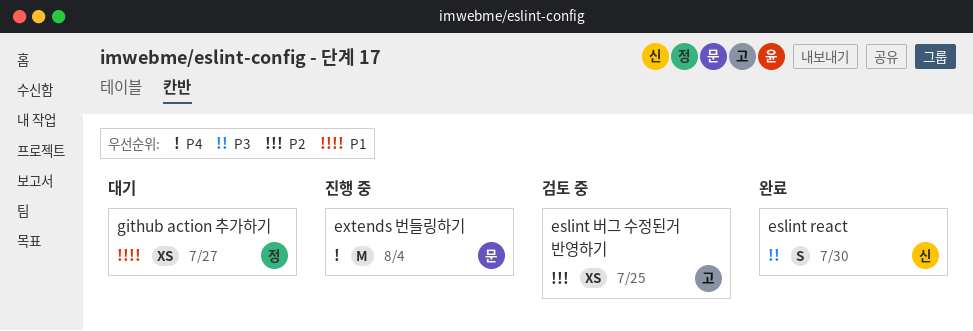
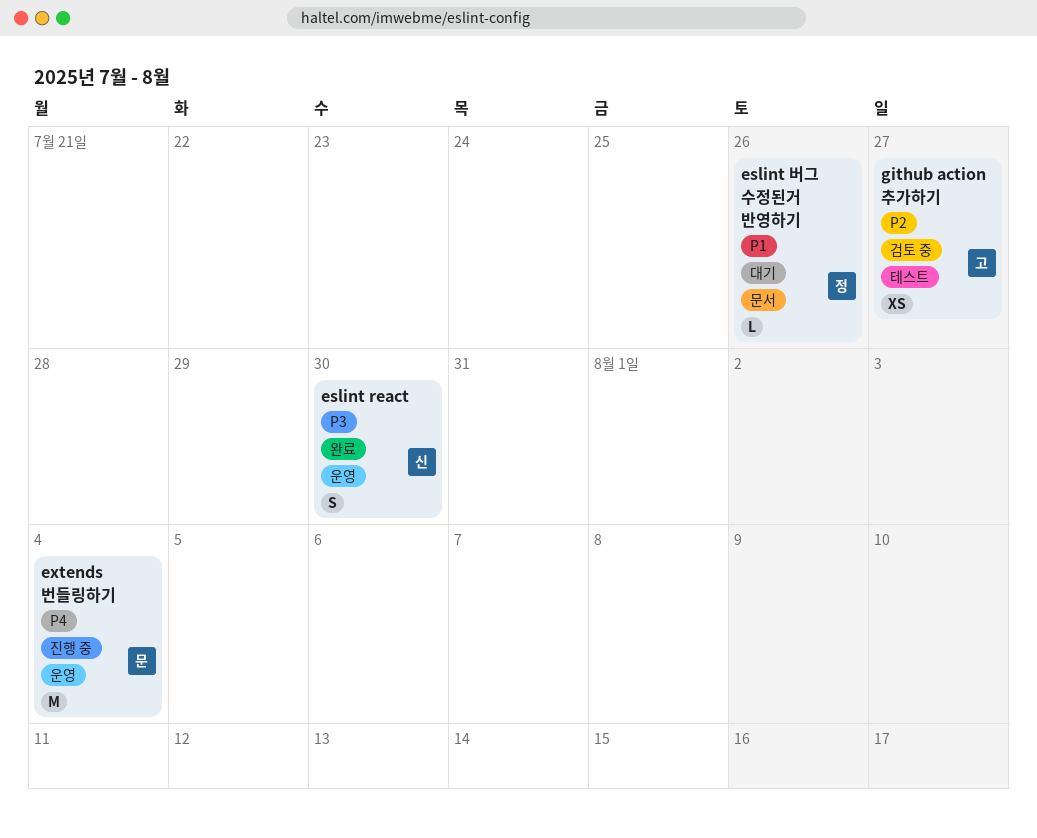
eslint 버그 수정된거 반영하기, status: 검토 중 -> 대기
eslint 버그 수정된거 반영하기, owner: 고 -> 정
eslint 버그 수정된거 반영하기, priority: P2 -> P1
eslint 버그 수정된거 반영하기, estimate: XS -> L
eslint 버그 수정된거 반영하기, due: Jul 25 -> Jul 26
github action 추가하기, status: 대기 -> 검토 중
github action 추가하기, owner: 정 -> 고
github action 추가하기, priority: P1 -> P2

